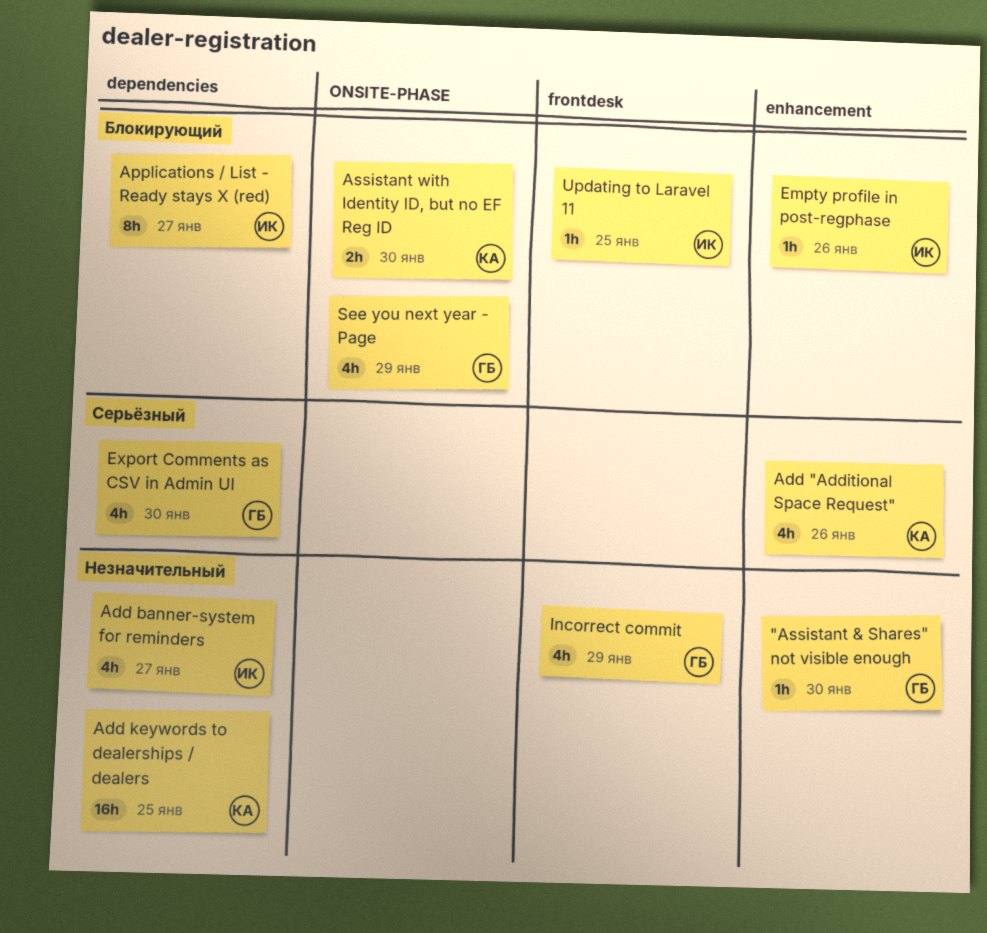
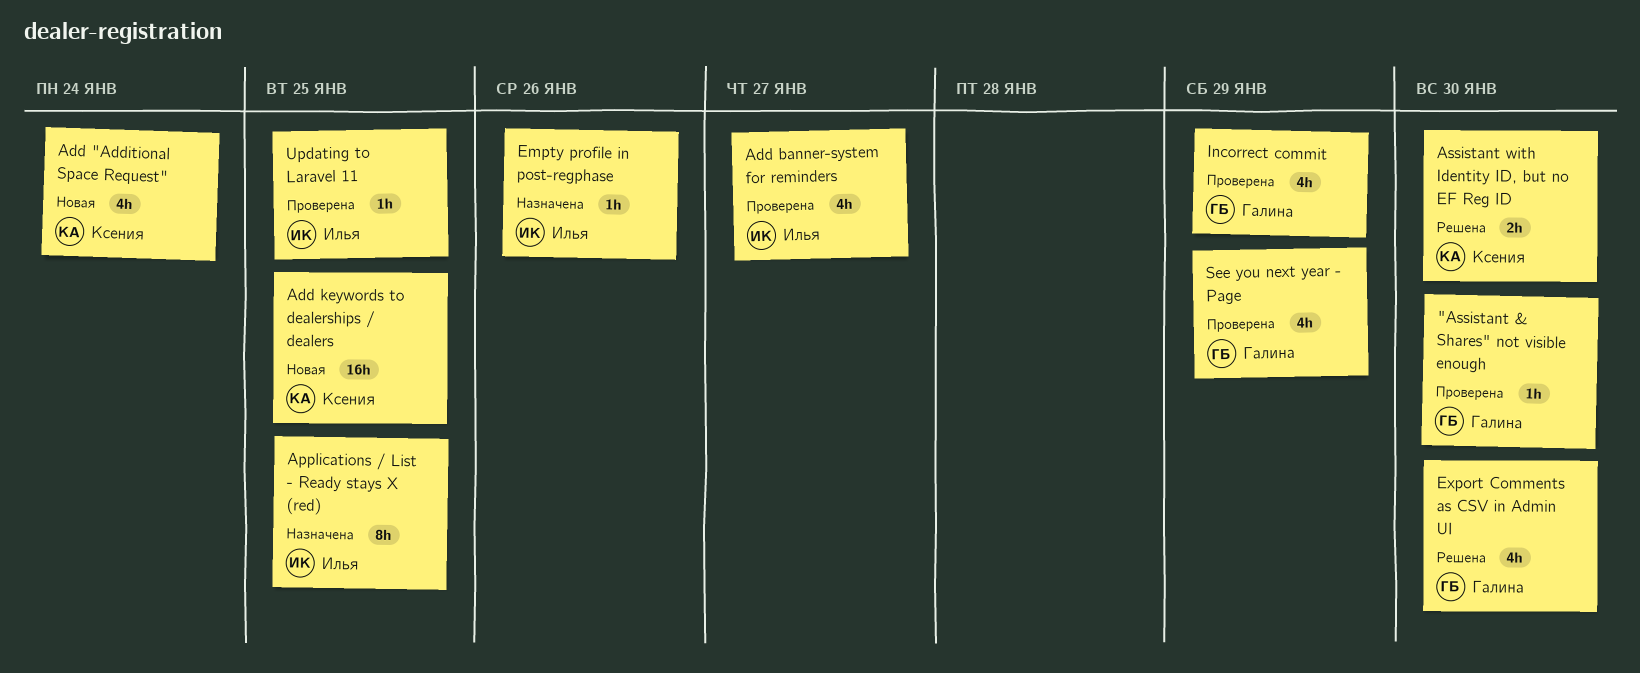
Add "Additional Space Request", due: Jan 26 -> Jan 24
Applications / List - Ready stays X (red), due: Jan 27 -> Jan 25

